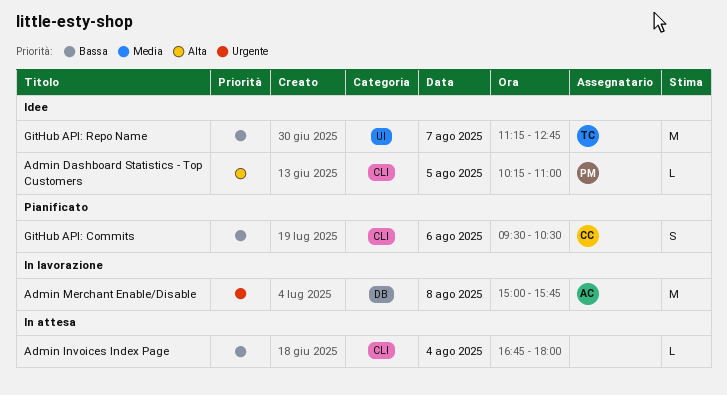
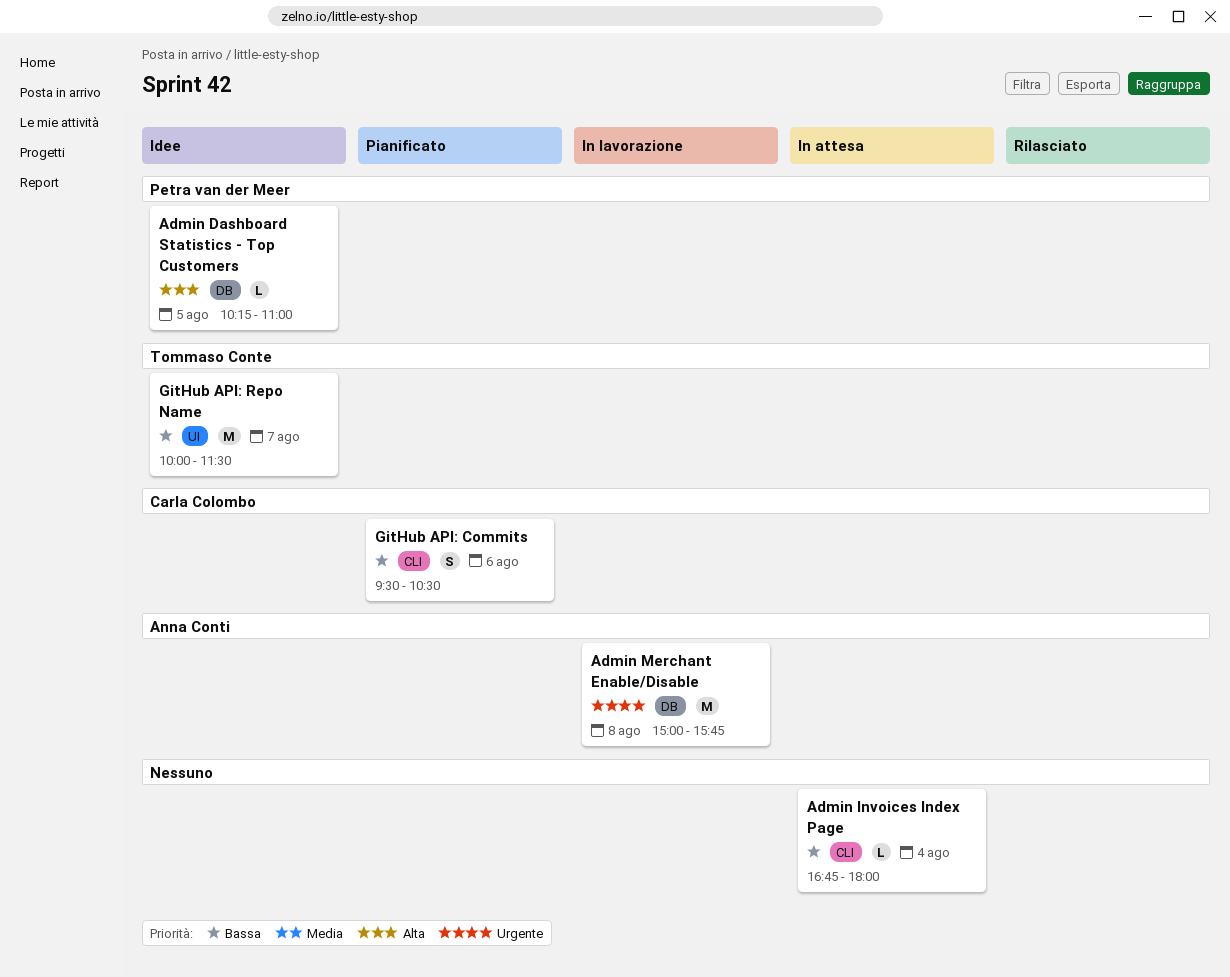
Admin Dashboard Statistics - Top Customers, label: CLI -> DB
GitHub API: Repo Name, begins: 11:15 -> 10:00
GitHub API: Repo Name, ends: 12:45 -> 11:30

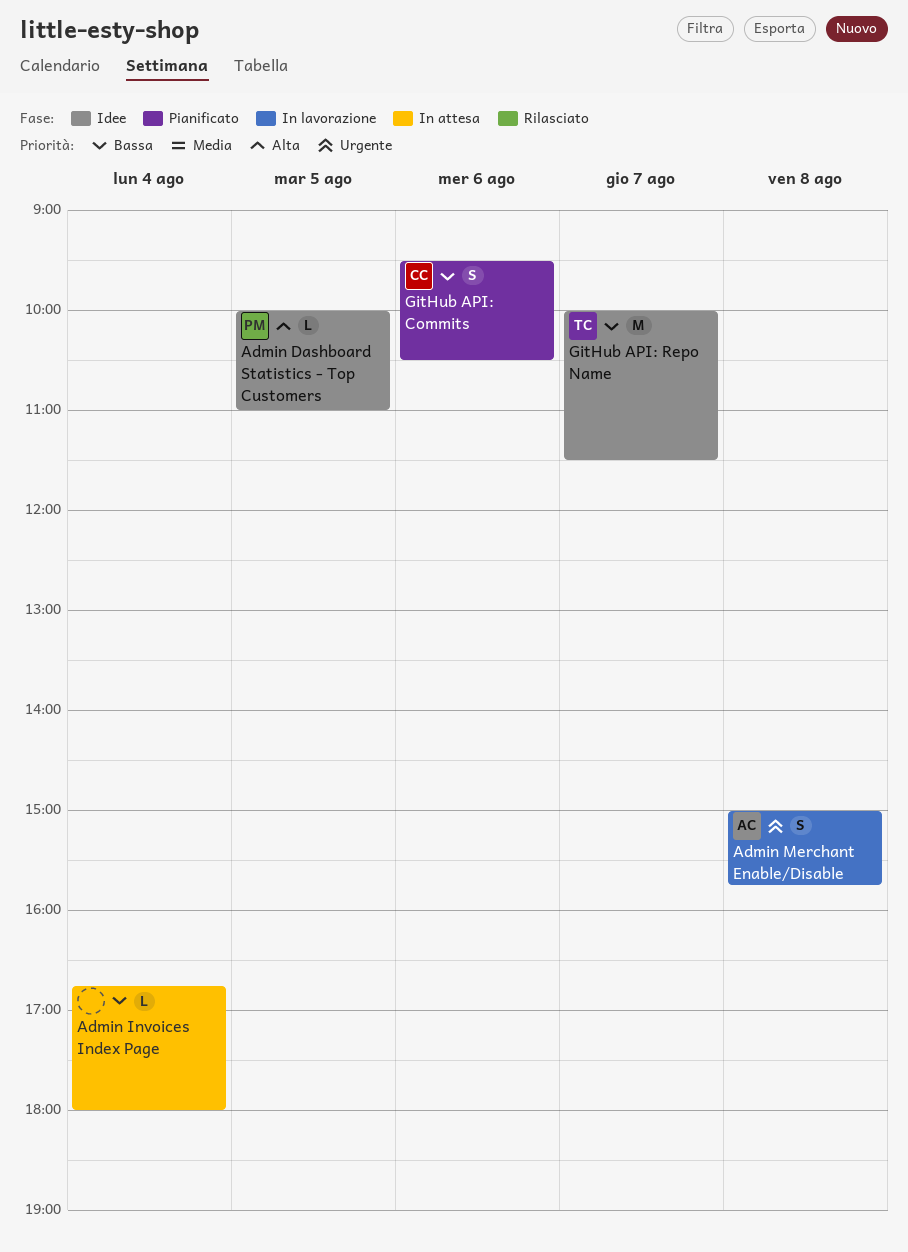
Admin Dashboard Statistics - Top Customers, begins: 10:15 -> 10:00
Admin Merchant Enable/Disable, estimate: M -> S

